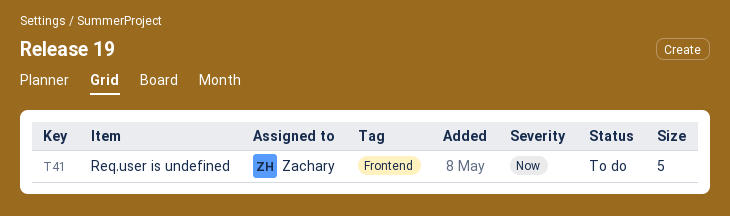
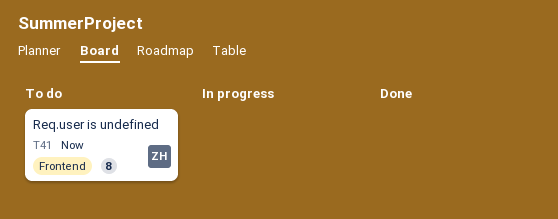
T41, estimate: 5 -> 8

